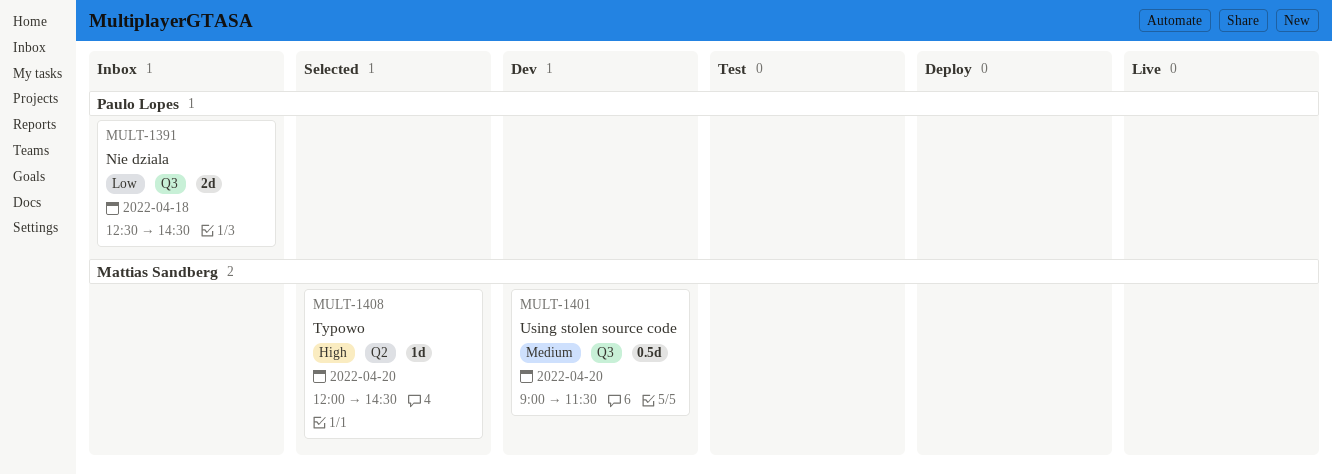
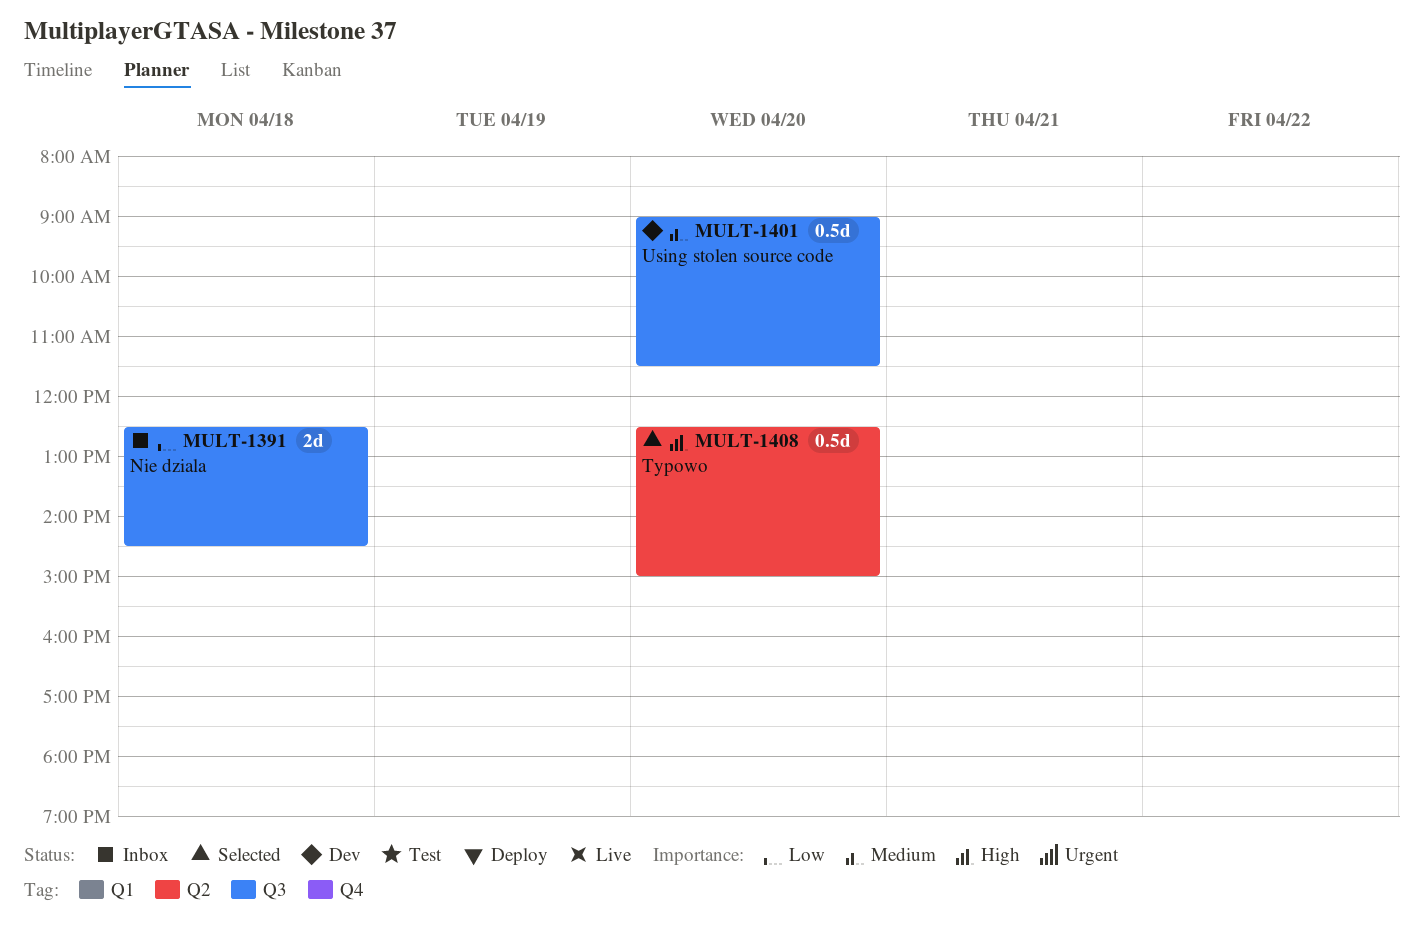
MULT-1408, estimate: 1d -> 0.5d
MULT-1408, begins: 12:00 -> 12:30
MULT-1408, ends: 14:30 -> 15:00

